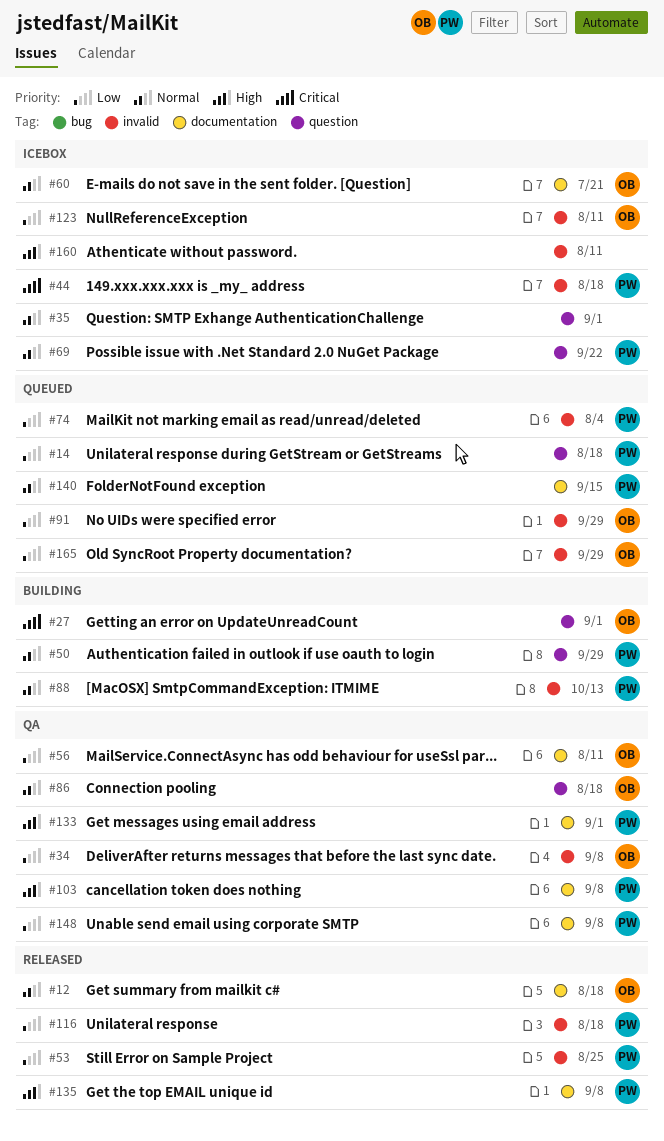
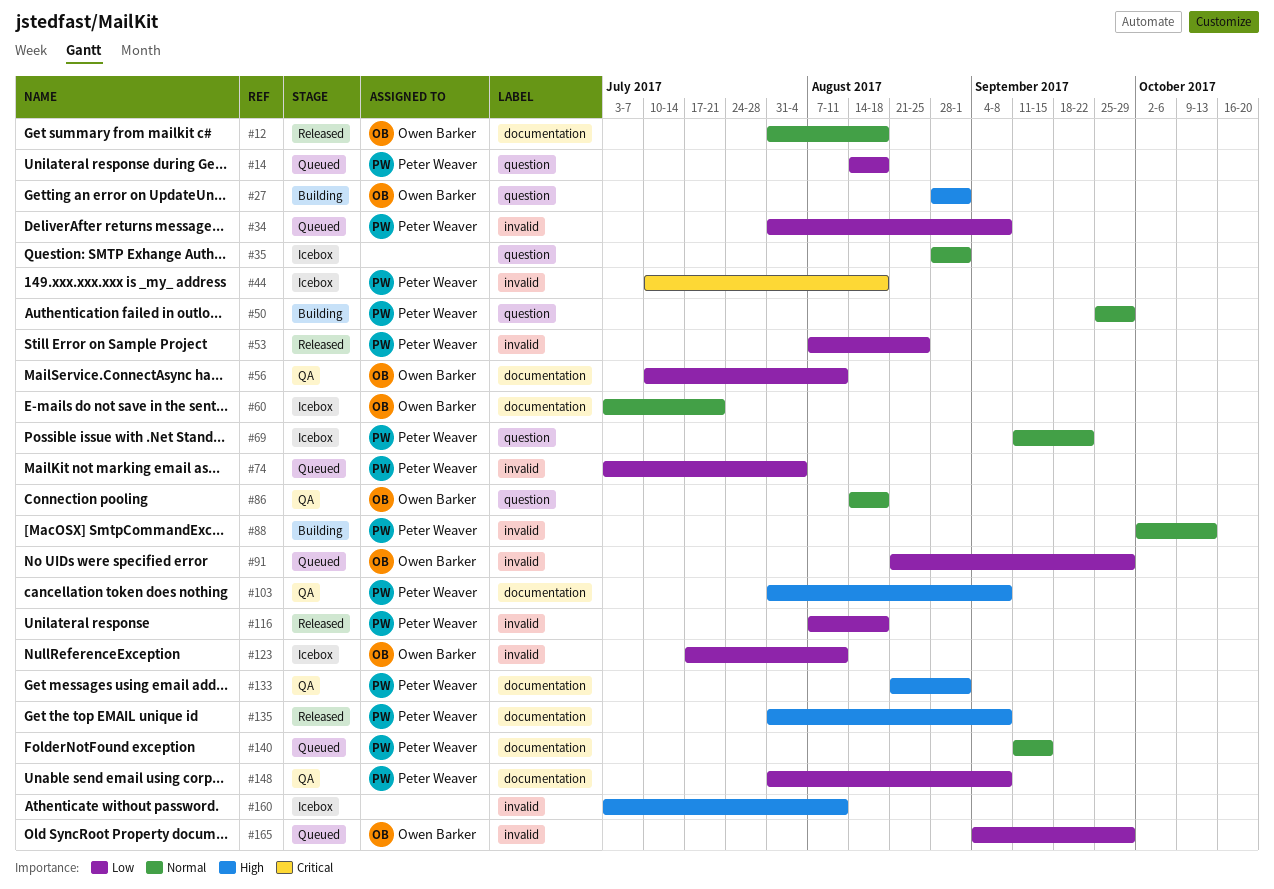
#27, priority: Critical -> High
#34, status: QA -> Queued
#34, owner: Owen Barker -> Peter Weaver

